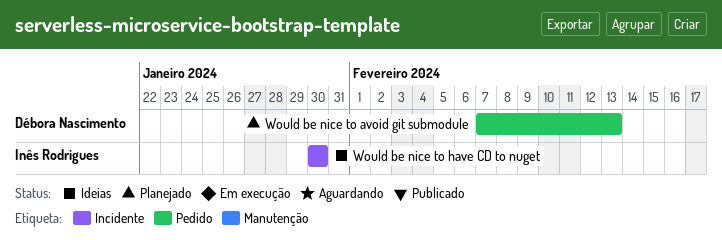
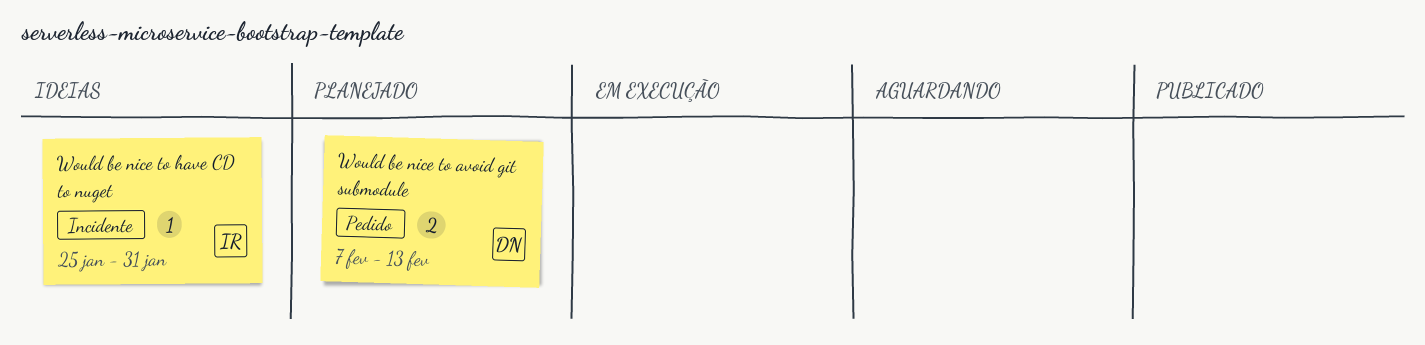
Would be nice to have CD to nuget, start: Jan 30 -> Jan 25
Would be nice to have CD to nuget, due: Jan 30 -> Jan 31

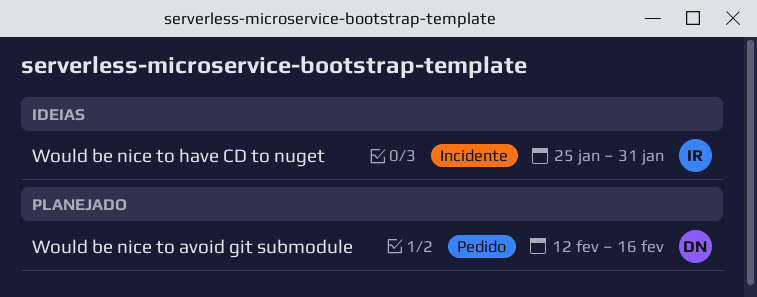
Would be nice to avoid git submodule, start: Feb 7 -> Feb 12
Would be nice to avoid git submodule, due: Feb 13 -> Feb 16

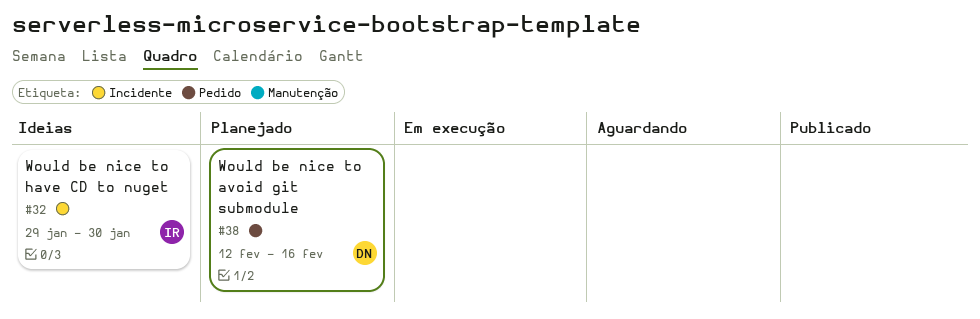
Would be nice to have CD to nuget, start: Jan 25 -> Jan 29
Would be nice to have CD to nuget, due: Jan 31 -> Jan 30

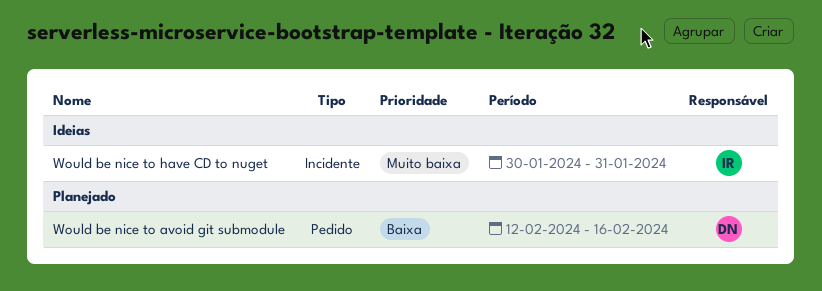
Would be nice to have CD to nuget, start: Jan 29 -> Jan 30
Would be nice to have CD to nuget, due: Jan 30 -> Jan 31

